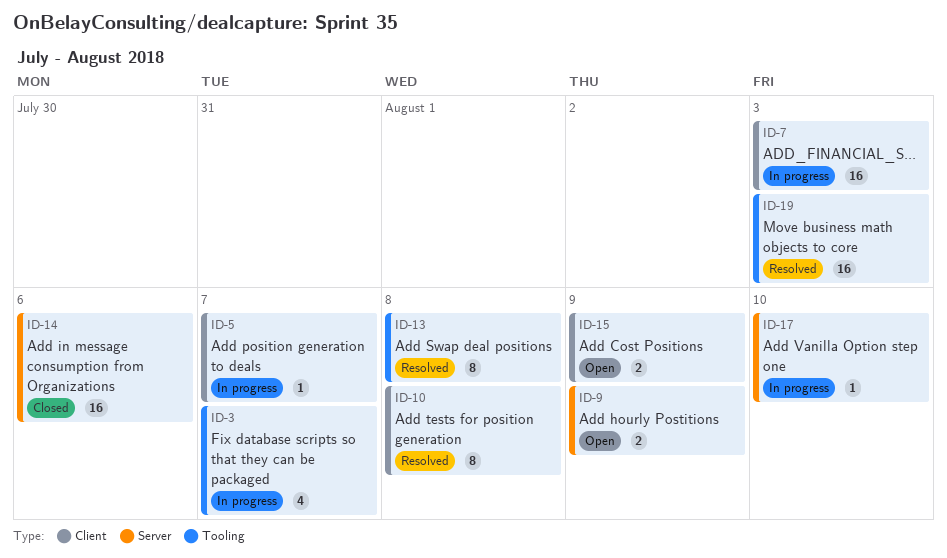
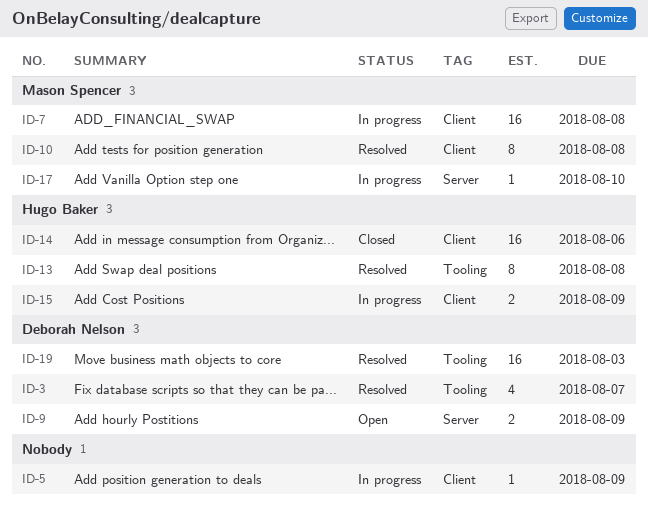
ID-3, status: In progress -> Resolved
ID-5, due: Aug 7 -> Aug 9
ID-7, due: Aug 3 -> Aug 8
ID-14, label: Server -> Client
ID-15, status: Open -> In progress

